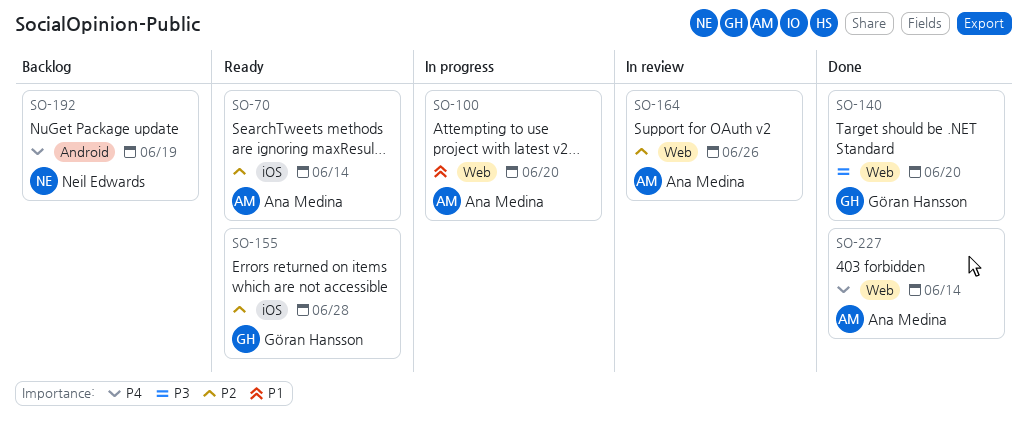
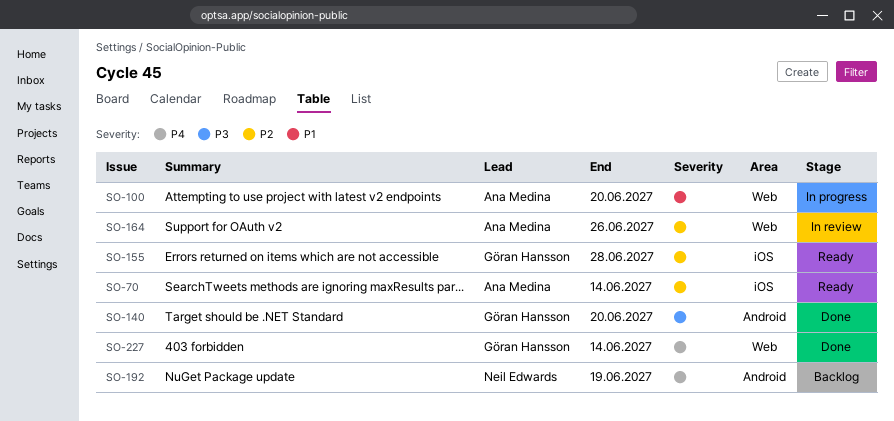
SO-140, label: Web -> Android
SO-227, owner: Ana Medina -> Göran Hansson

